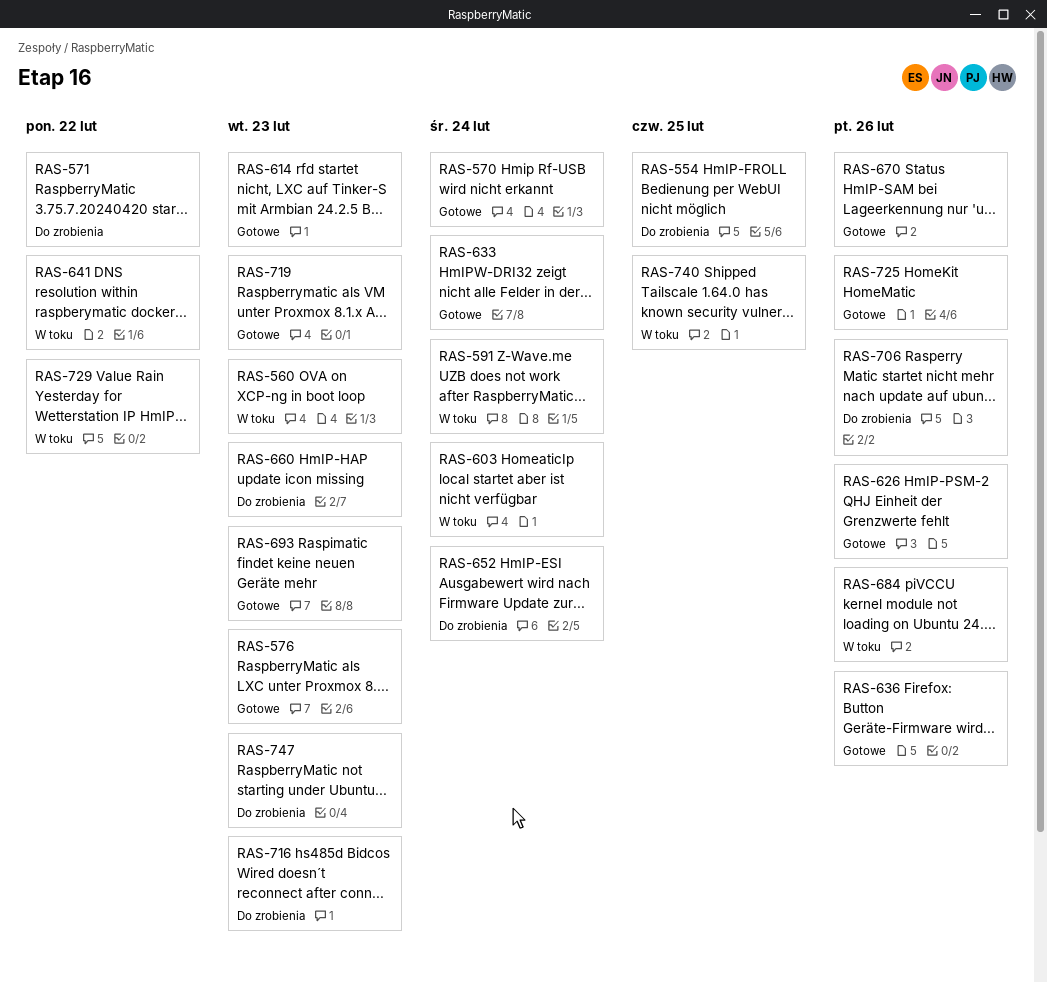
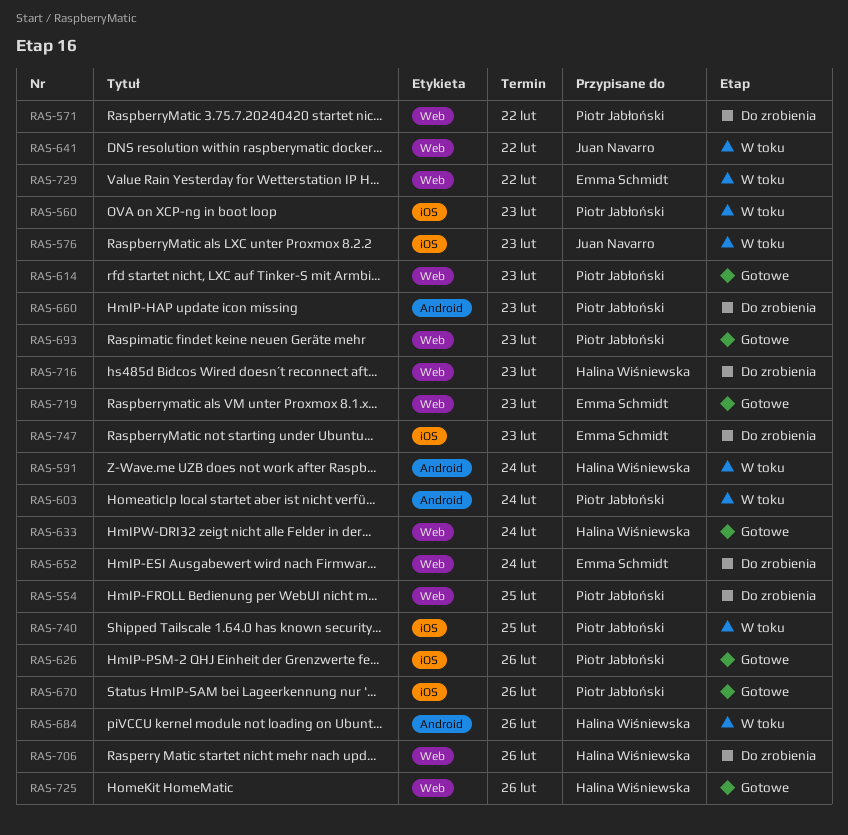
RAS-570: present -> none
RAS-576, status: Gotowe -> W toku
RAS-636: present -> none

